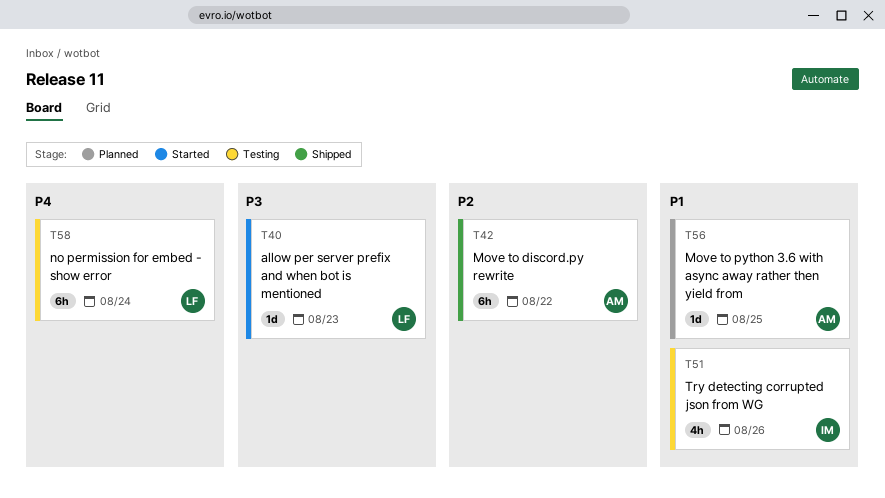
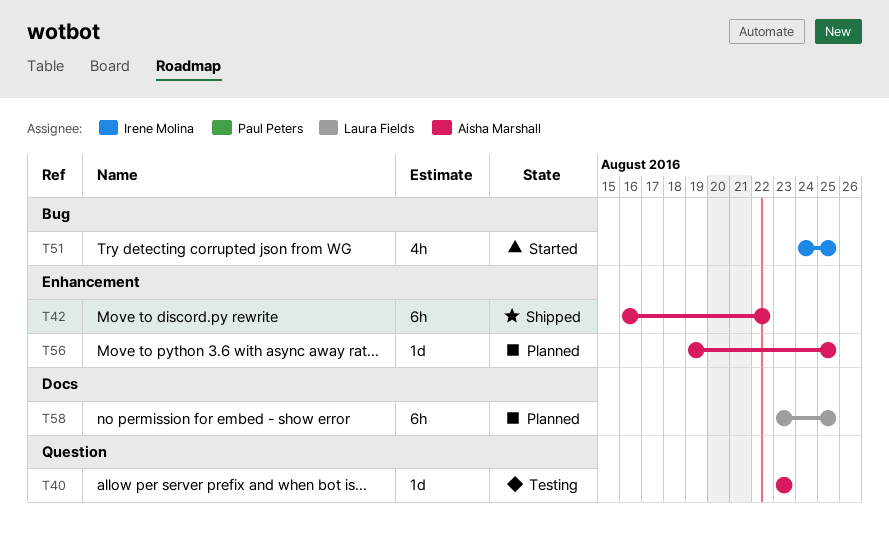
T40, status: Started -> Testing
T40, owner: Laura Fields -> Aisha Marshall
T51, status: Testing -> Started
T51, due: Aug 26 -> Aug 25
T58, status: Testing -> Planned
T58, due: Aug 24 -> Aug 25

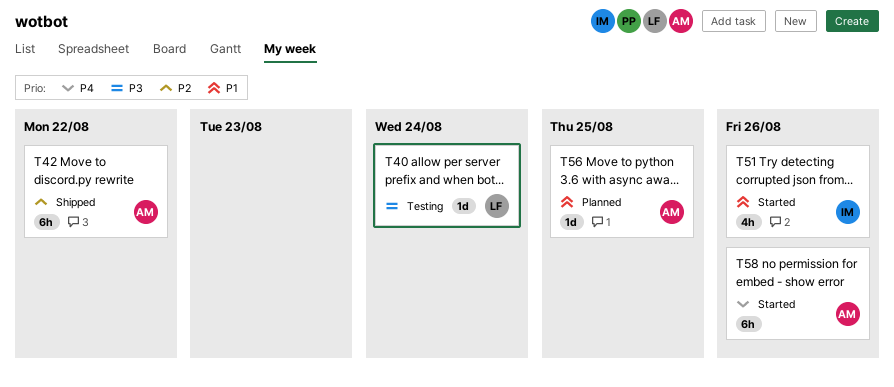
T40, owner: Aisha Marshall -> Laura Fields
T40, due: Aug 23 -> Aug 24
T51, due: Aug 25 -> Aug 26
T58, status: Planned -> Started
T58, owner: Laura Fields -> Aisha Marshall
T58, due: Aug 25 -> Aug 26

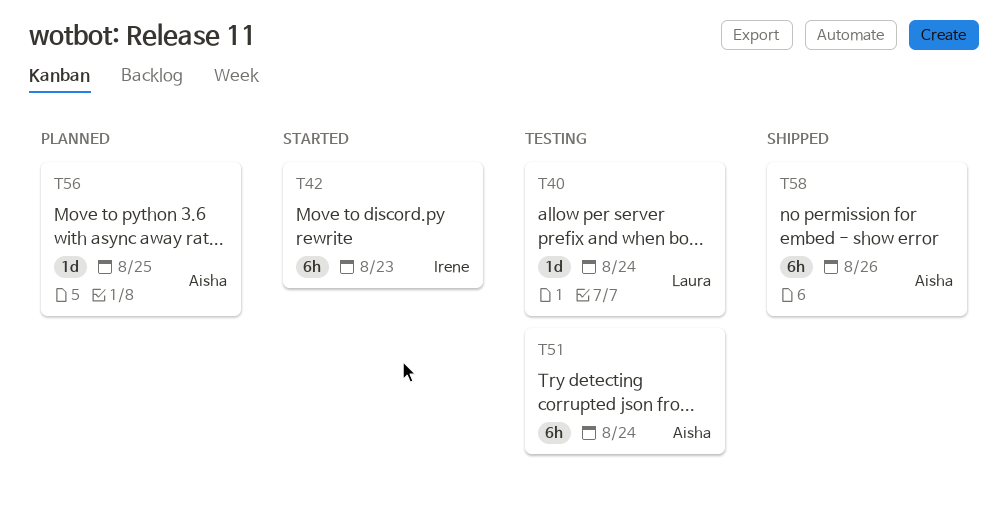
T42, status: Shipped -> Started
T42, owner: Aisha -> Irene
T42, due: Aug 22 -> Aug 23
T51, status: Started -> Testing
T51, owner: Irene -> Aisha
T51, estimate: 4h -> 6h
T51, due: Aug 26 -> Aug 24
T58, status: Started -> Shipped

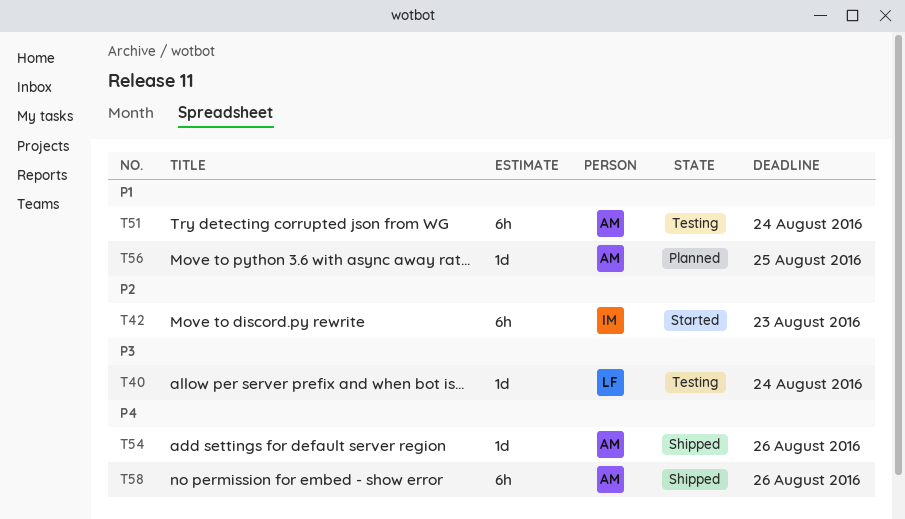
T54: none -> present

